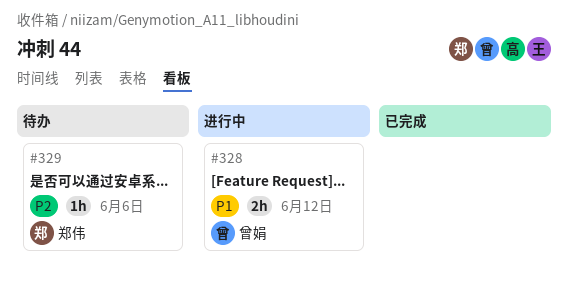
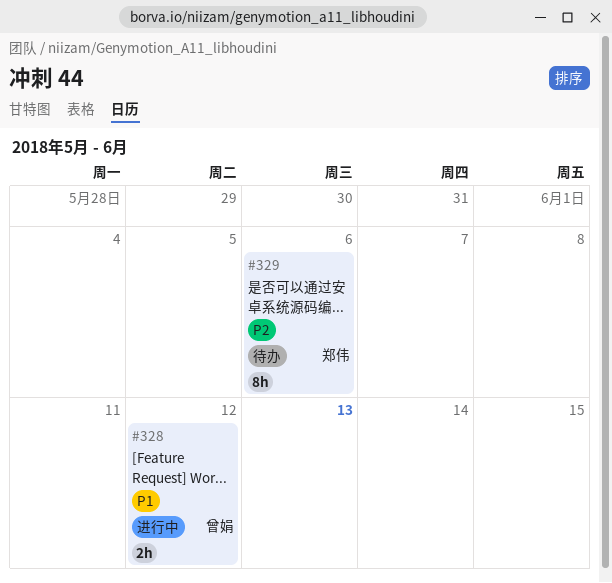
#329, estimate: 1h -> 8h

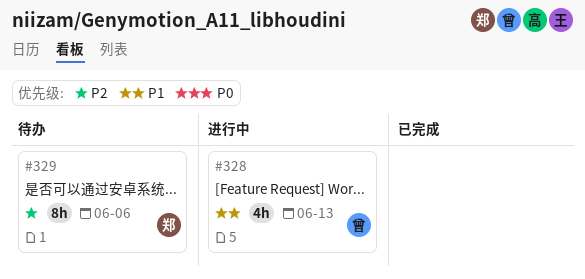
#328, estimate: 2h -> 4h
#328, due: Jun 12 -> Jun 13

